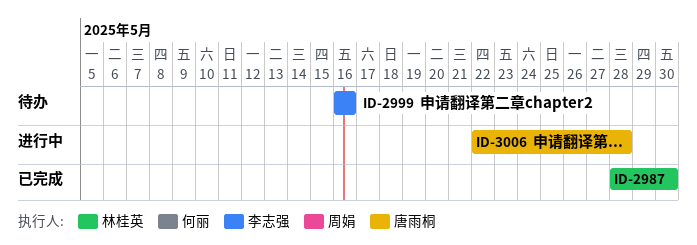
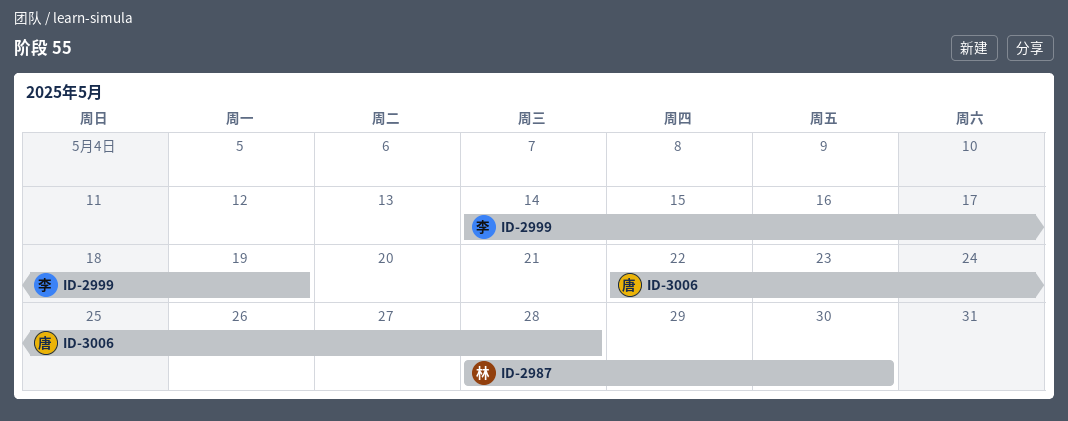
ID-2999, start: May 16 -> May 14
ID-2999, due: May 16 -> May 19

